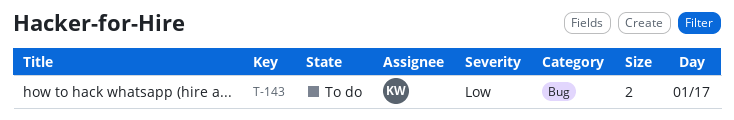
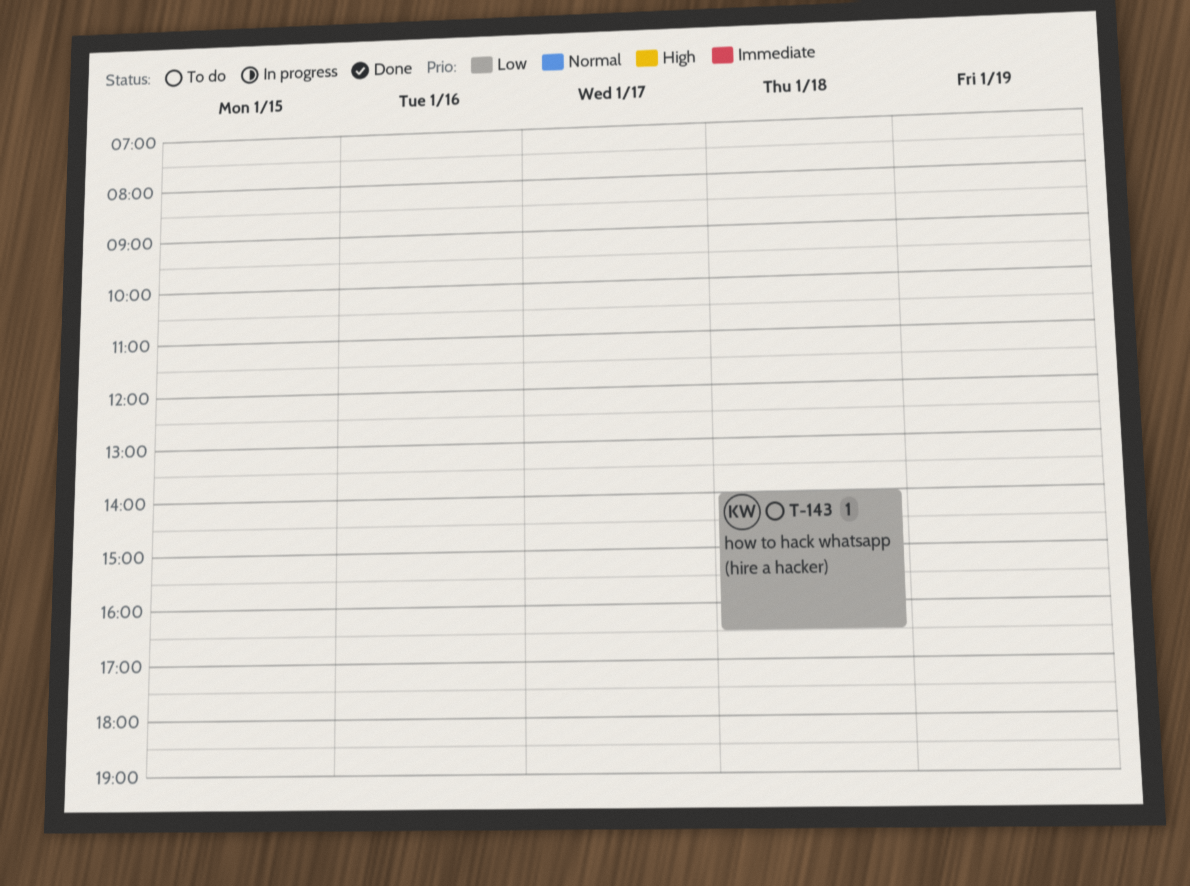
T-143, estimate: 2 -> 1
T-143, day: Jan 17 -> Jan 18

